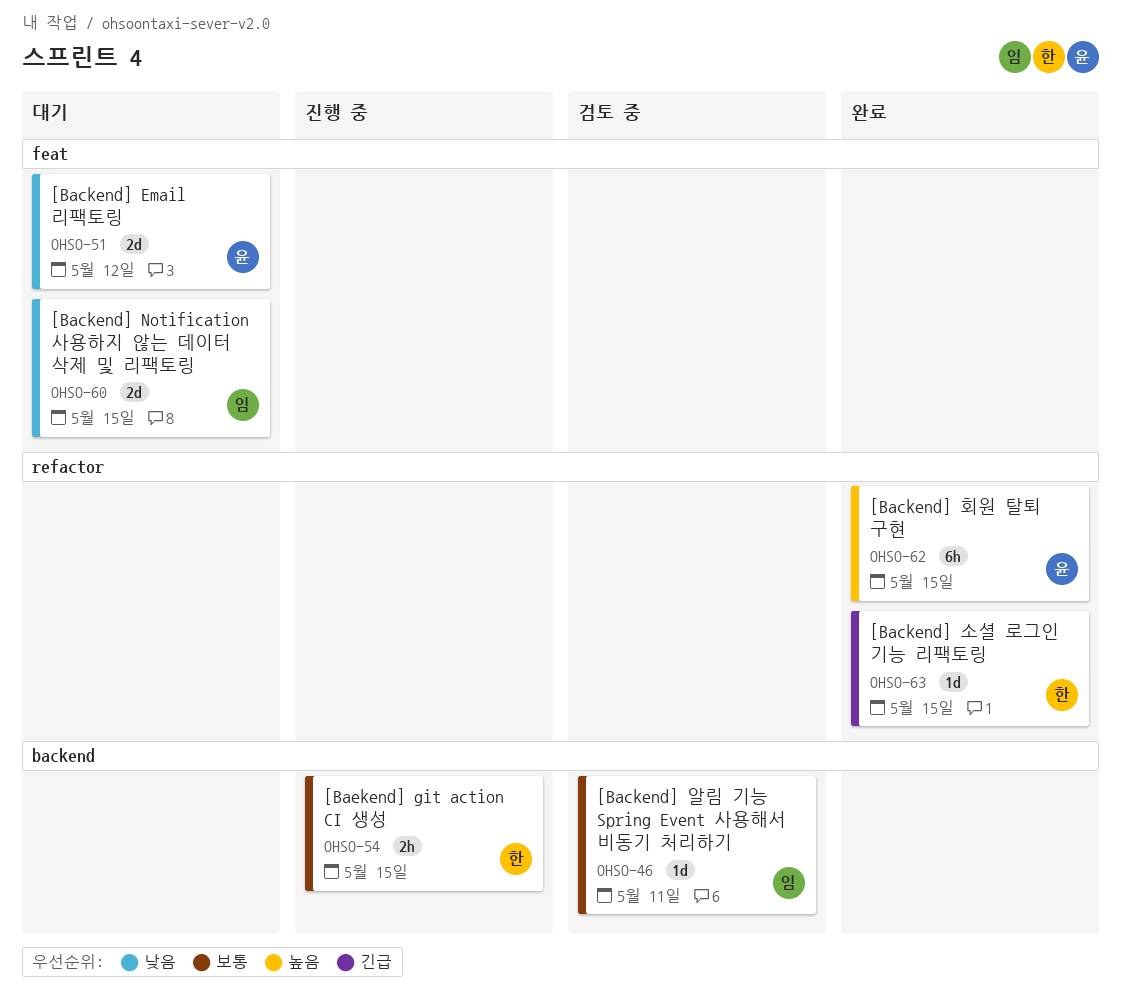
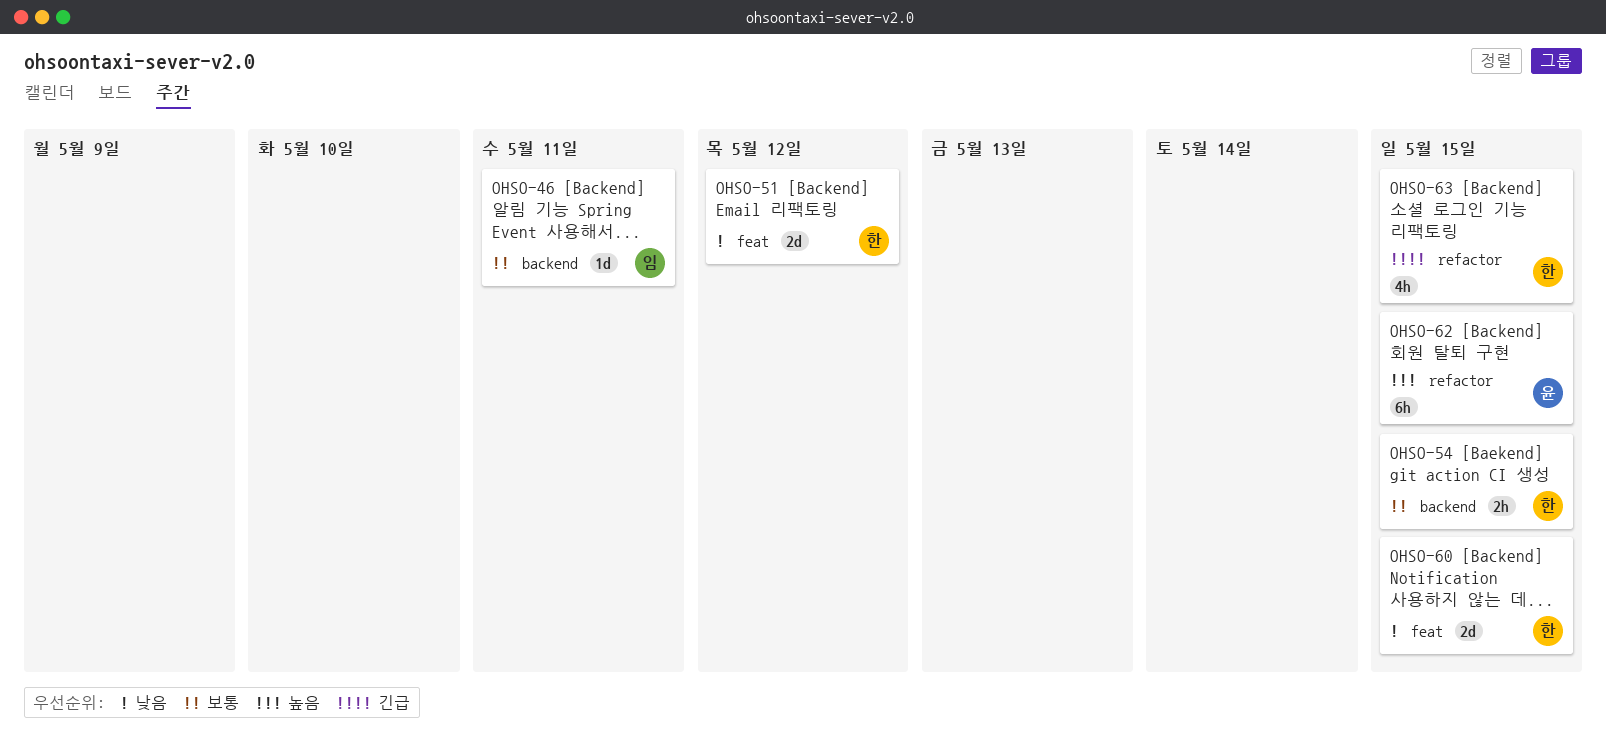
OHSO-51, owner: 윤 -> 한
OHSO-60, owner: 임 -> 한
OHSO-63, estimate: 1d -> 4h

